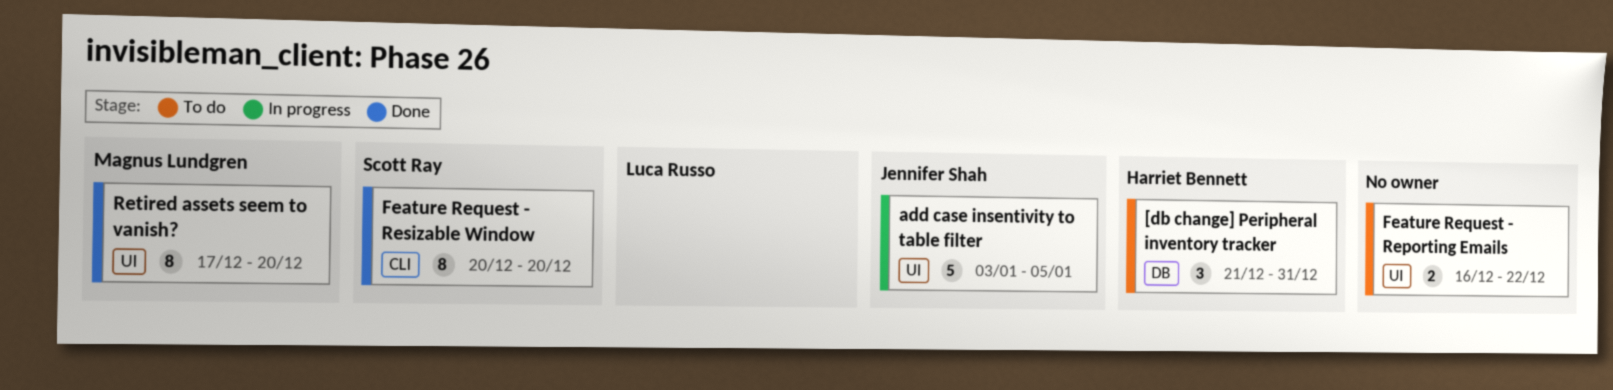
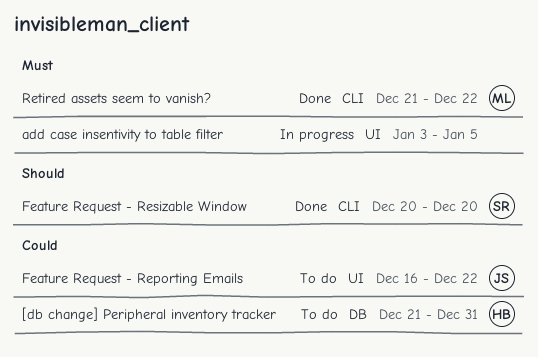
add case insentivity to table filter, owner: Jennifer Shah -> none
Feature Request - Reporting Emails, owner: none -> Jennifer Shah
Retired assets seem to vanish?, label: UI -> CLI
Retired assets seem to vanish?, start: Dec 17 -> Dec 21
Retired assets seem to vanish?, due: Dec 20 -> Dec 22

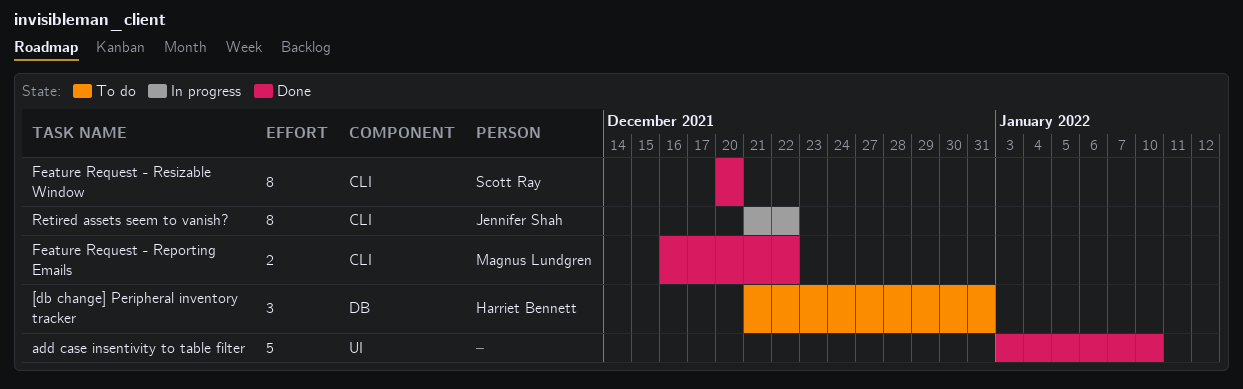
add case insentivity to table filter, status: In progress -> Done
add case insentivity to table filter, due: Jan 5 -> Jan 10
Feature Request - Reporting Emails, status: To do -> Done
Feature Request - Reporting Emails, owner: Jennifer Shah -> Magnus Lundgren
Feature Request - Reporting Emails, label: UI -> CLI
Retired assets seem to vanish?, status: Done -> In progress
Retired assets seem to vanish?, owner: Magnus Lundgren -> Jennifer Shah

